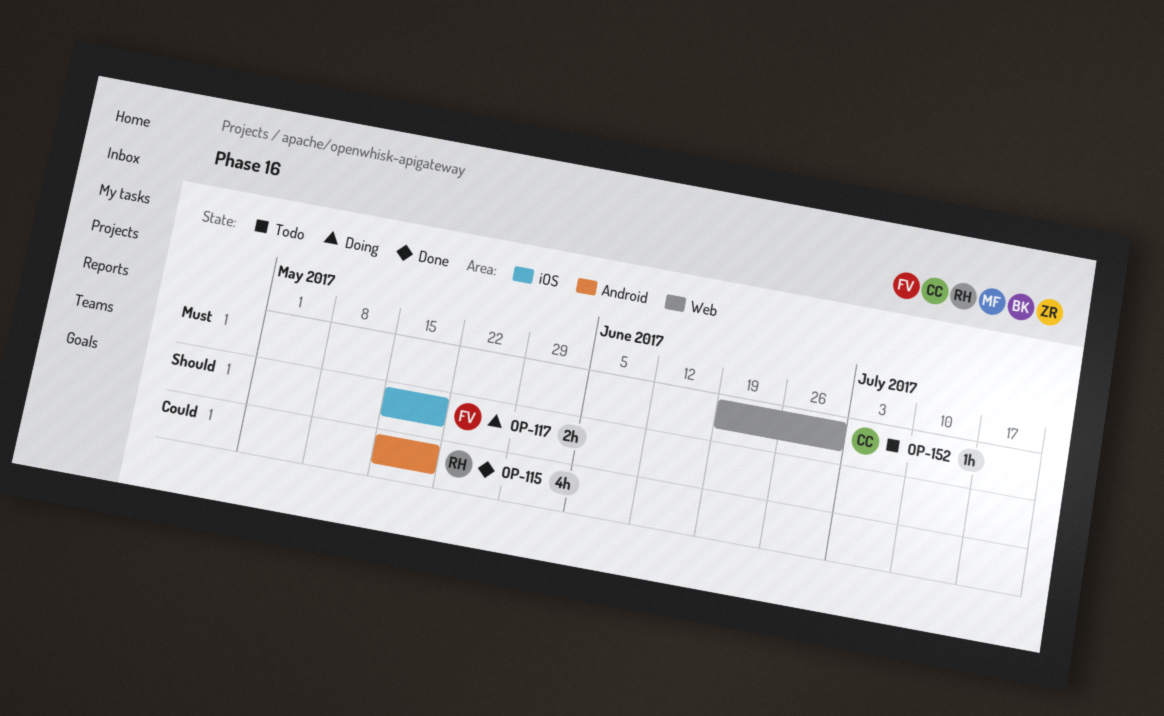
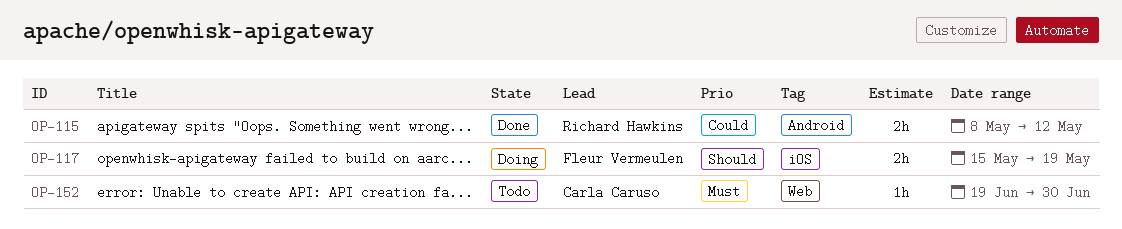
OP-115, estimate: 4h -> 2h
OP-115, start: May 15 -> May 8
OP-115, due: May 19 -> May 12

